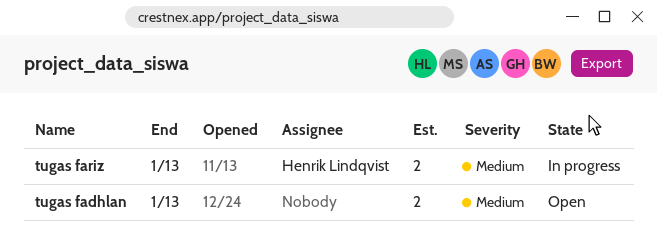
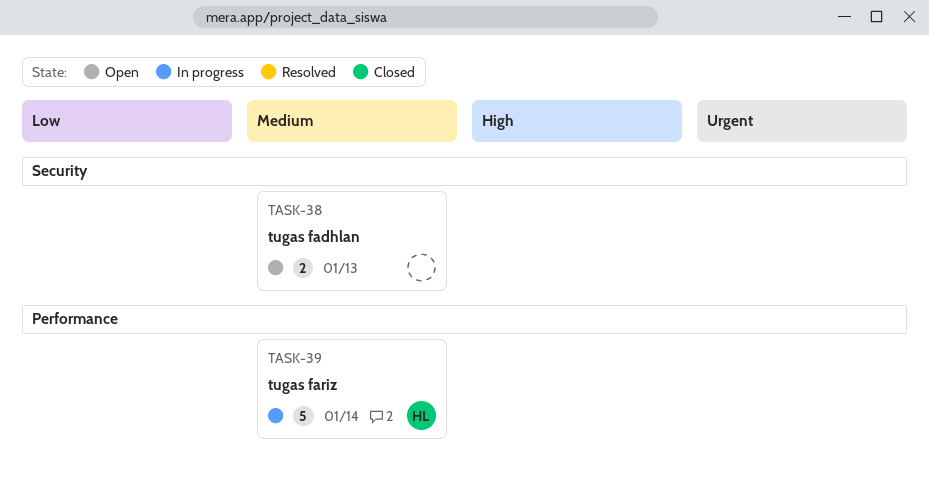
tugas fariz, estimate: 2 -> 5
tugas fariz, due: Jan 13 -> Jan 14

